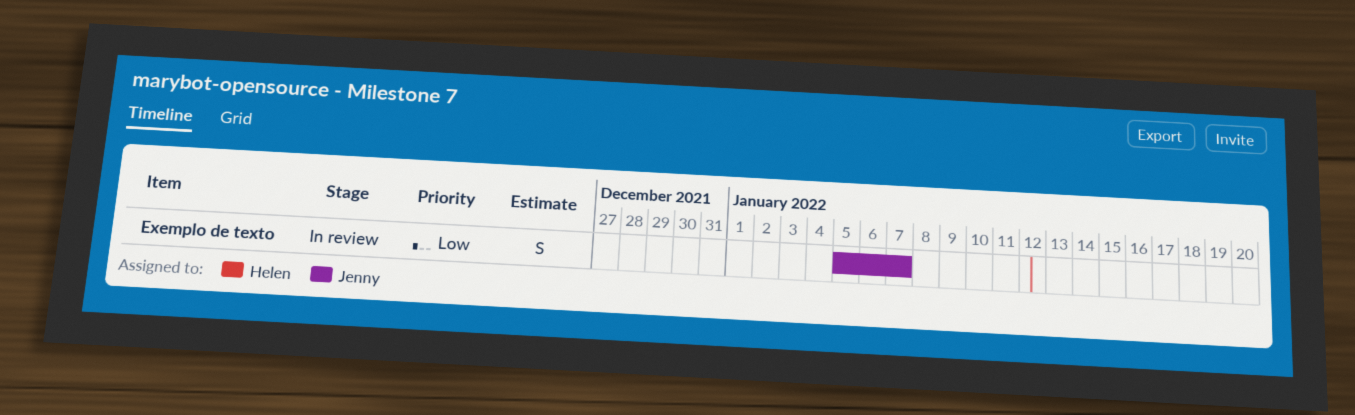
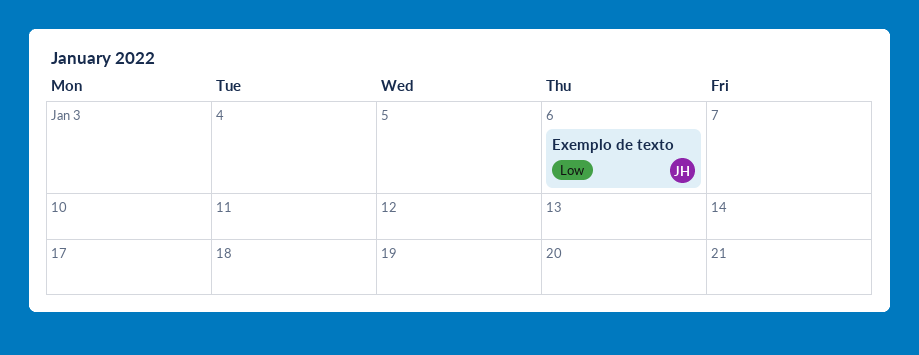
Exemplo de texto, due: Jan 7 -> Jan 6

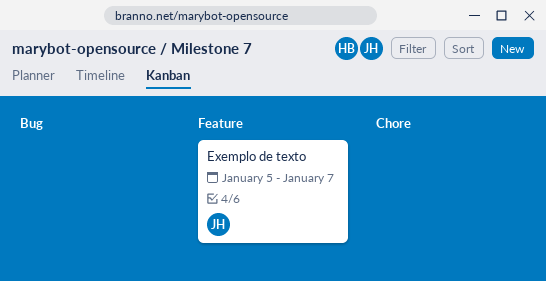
Exemplo de texto, due: Jan 6 -> Jan 7

